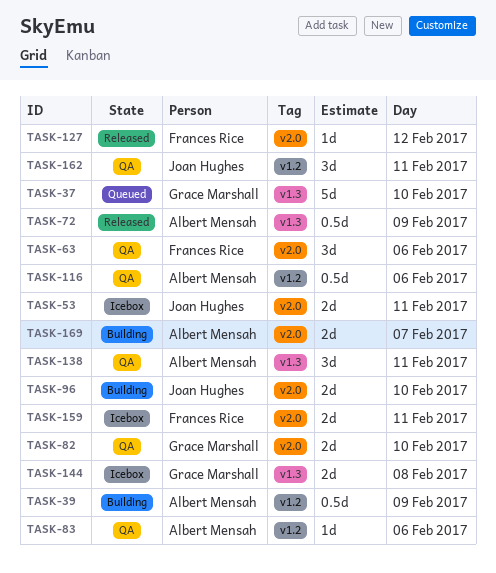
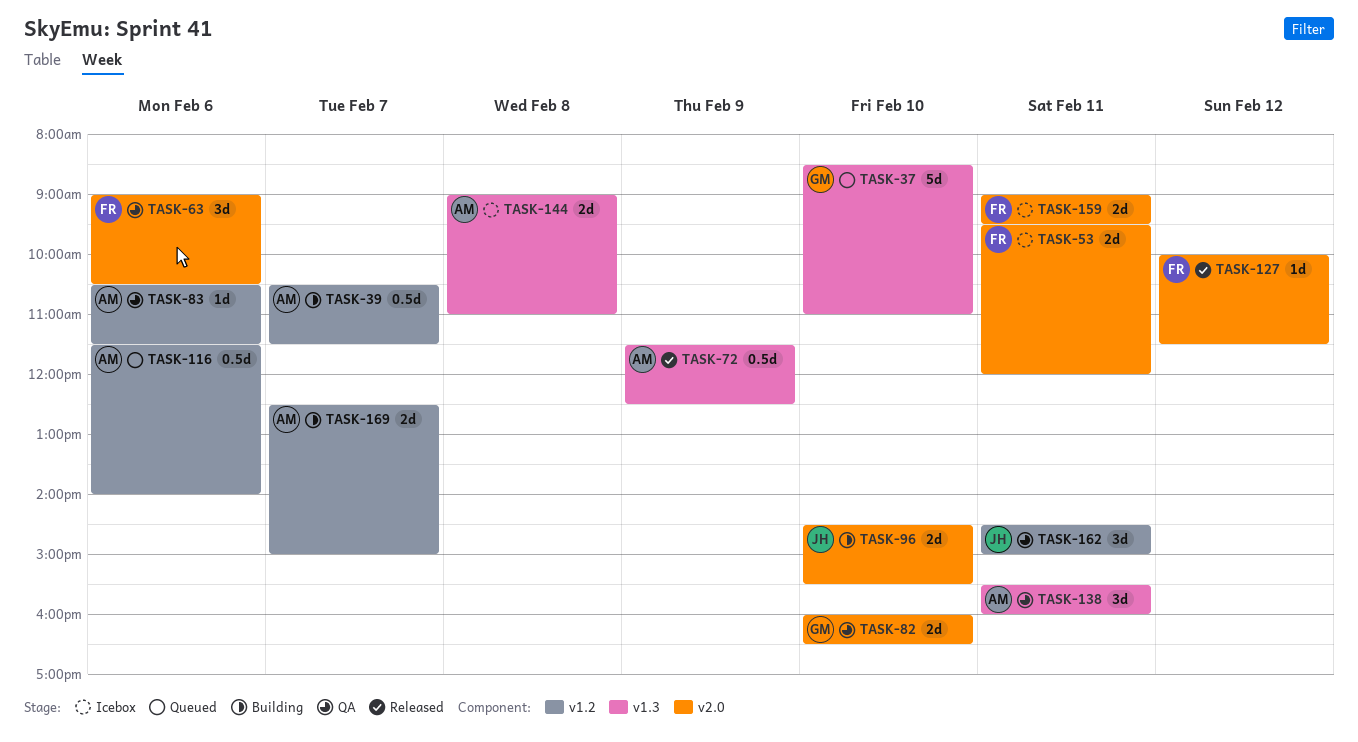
TASK-39, day: Feb 9 -> Feb 7
TASK-53, owner: Joan Hughes -> Frances Rice
TASK-116, status: QA -> Queued
TASK-144, owner: Grace Marshall -> Albert Mensah
TASK-169, label: v2.0 -> v1.2

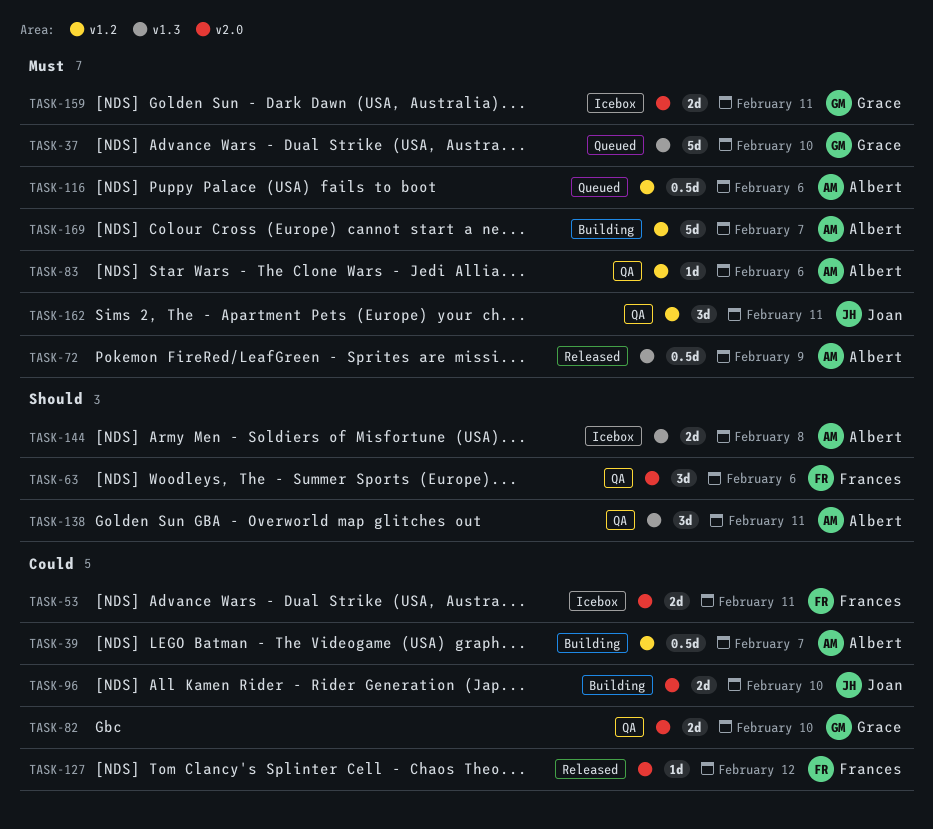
TASK-159, owner: Frances -> Grace
TASK-169, estimate: 2d -> 5d

